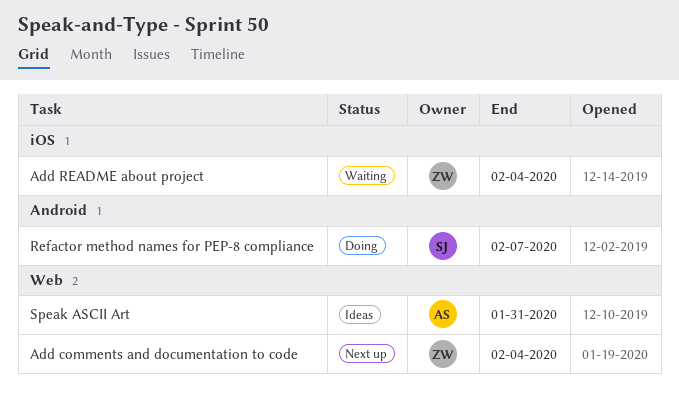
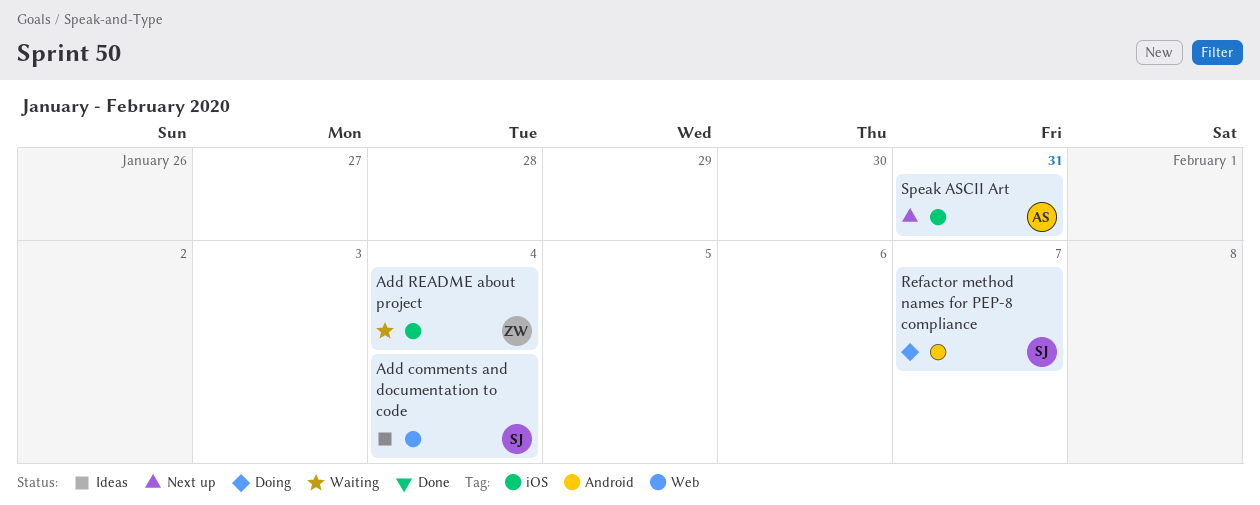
Add comments and documentation to code, status: Next up -> Ideas
Add comments and documentation to code, owner: ZW -> SJ
Speak ASCII Art, status: Ideas -> Next up
Speak ASCII Art, label: Web -> iOS

